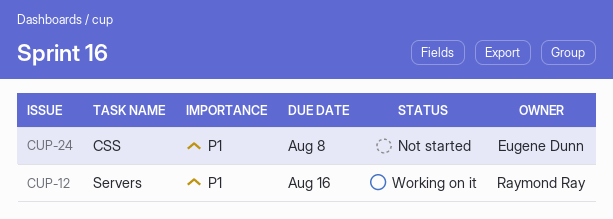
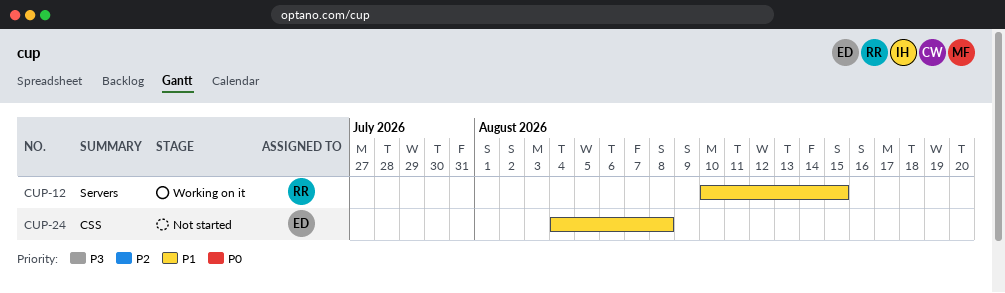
CUP-12, due: Aug 16 -> Aug 15

